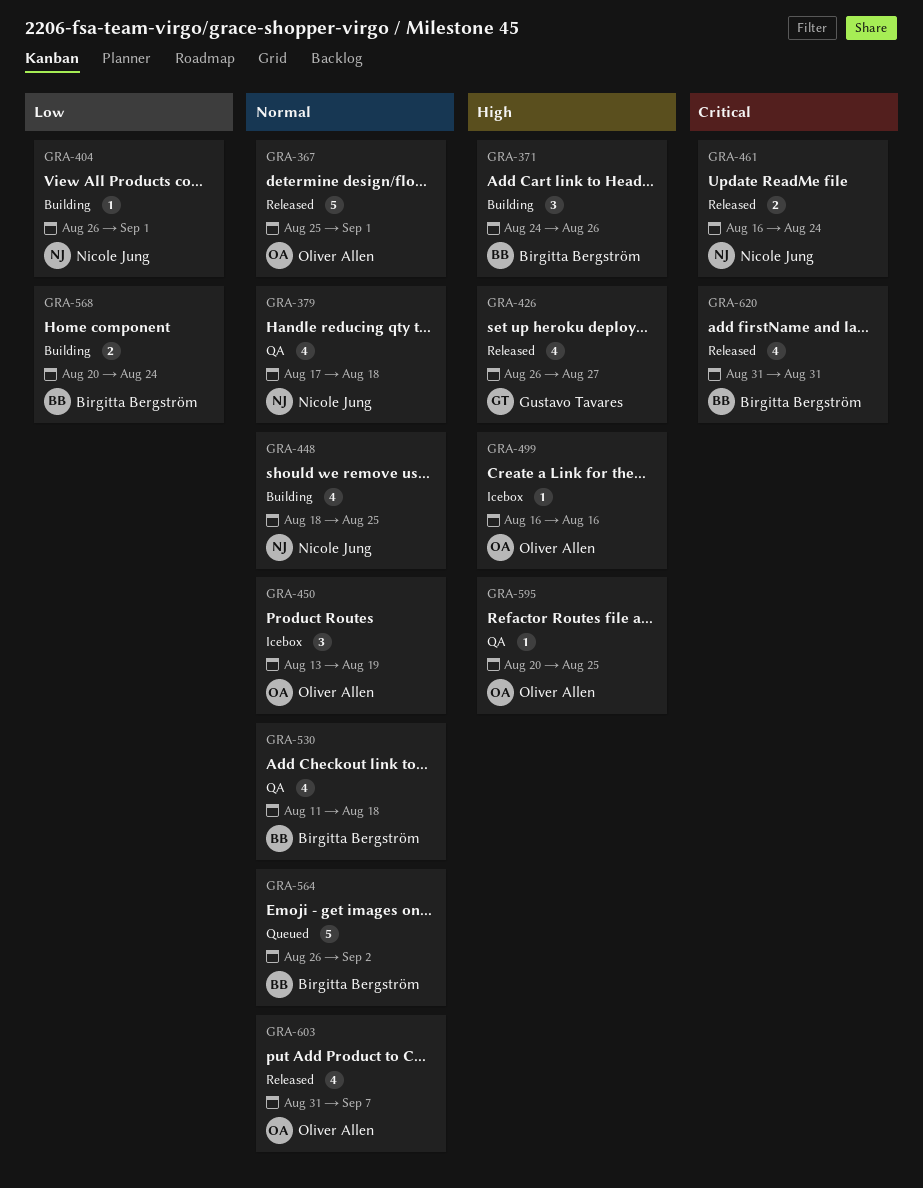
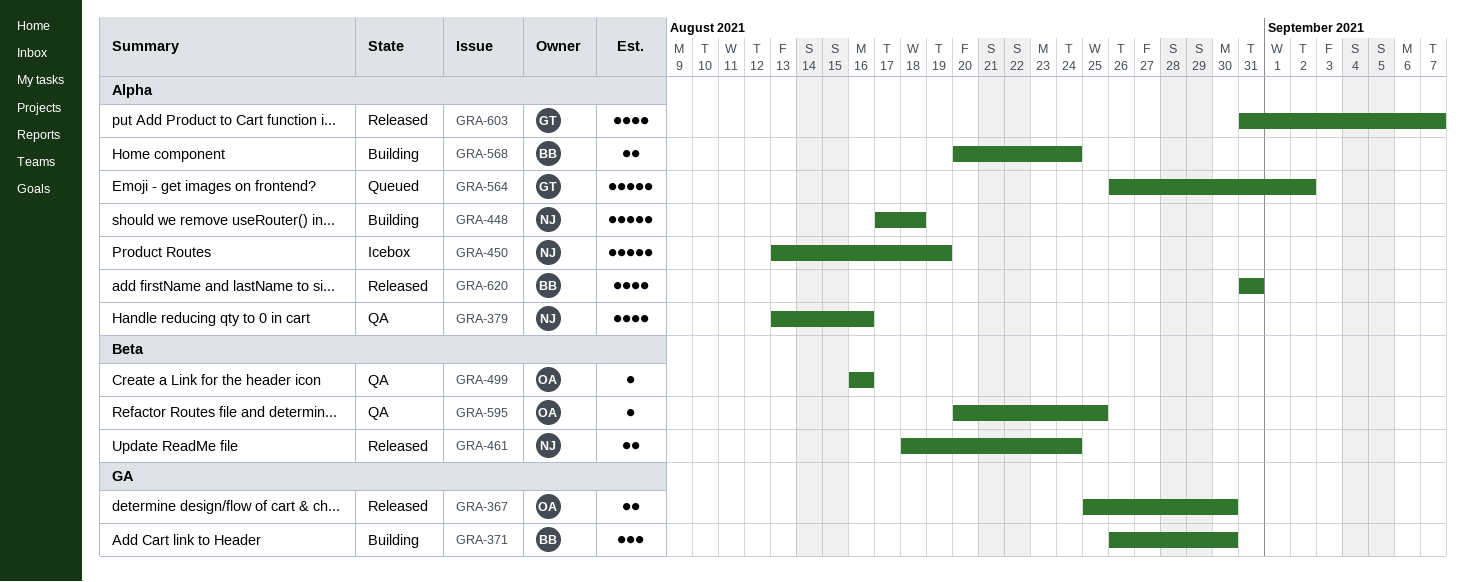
GRA-367, estimate: 5 -> 2
GRA-367, due: Sep 1 -> Aug 30
GRA-371, start: Aug 24 -> Aug 26
GRA-371, due: Aug 26 -> Aug 30
GRA-379, start: Aug 17 -> Aug 13
GRA-379, due: Aug 18 -> Aug 16
GRA-404: present -> none
GRA-426: present -> none
GRA-448, estimate: 4 -> 5
GRA-448, start: Aug 18 -> Aug 17
GRA-448, due: Aug 25 -> Aug 18
GRA-450, owner: Oliver Allen -> Nicole Jung
GRA-450, estimate: 3 -> 5
GRA-461, start: Aug 16 -> Aug 18
GRA-499, status: Icebox -> QA
GRA-530: present -> none
GRA-564, owner: Birgitta Bergström -> Gustavo Tavares
GRA-603, owner: Oliver Allen -> Gustavo Tavares

